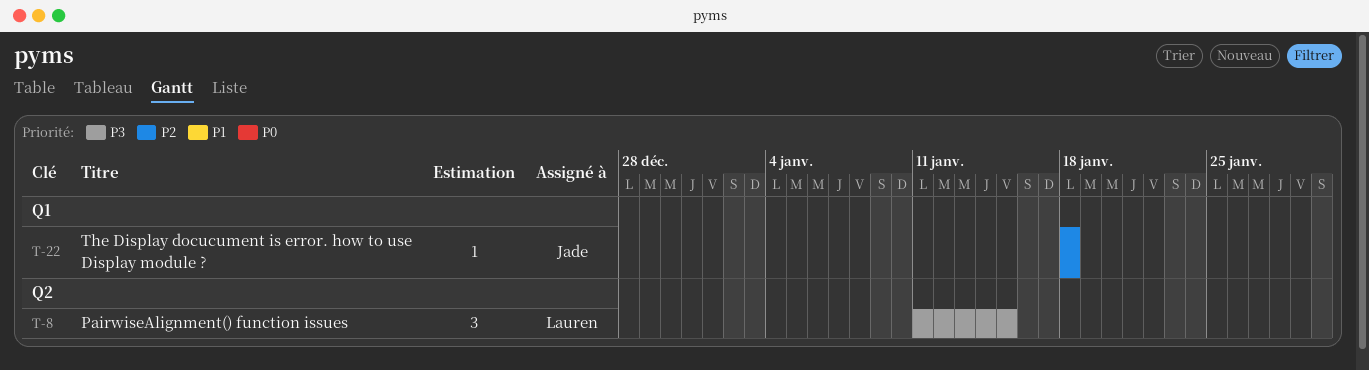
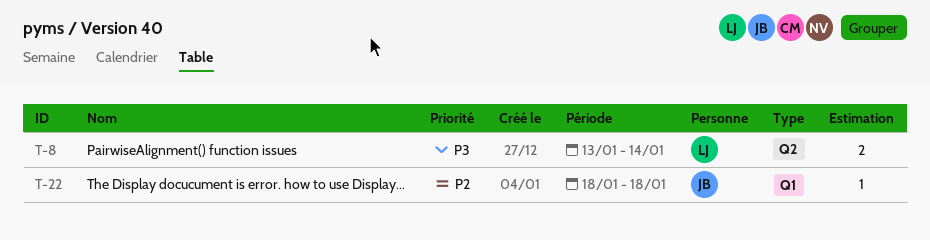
T-8, estimate: 3 -> 2
T-8, start: Jan 11 -> Jan 13
T-8, due: Jan 15 -> Jan 14

